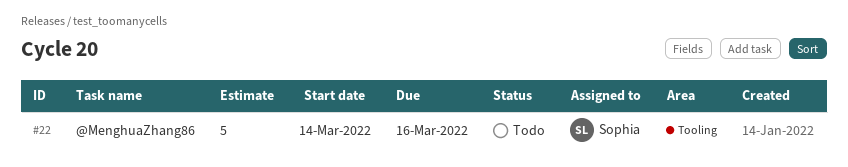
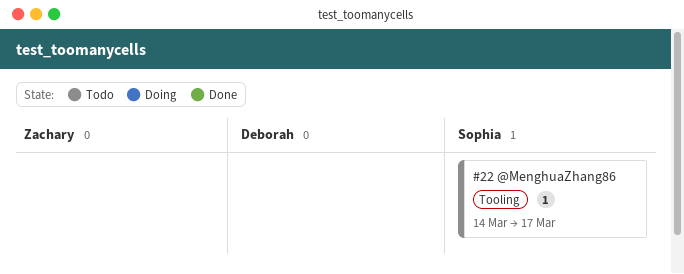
#22, estimate: 5 -> 1
#22, due: Mar 16 -> Mar 17

